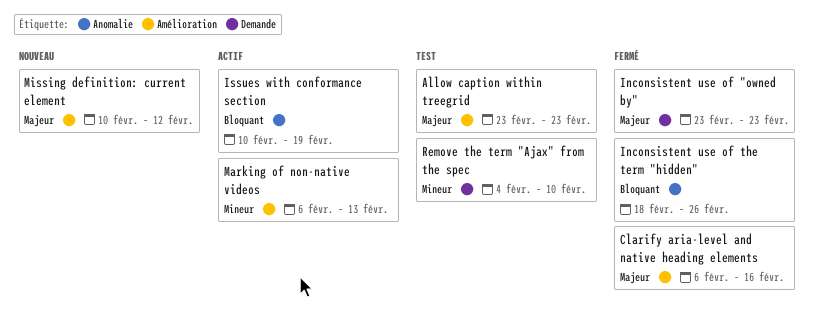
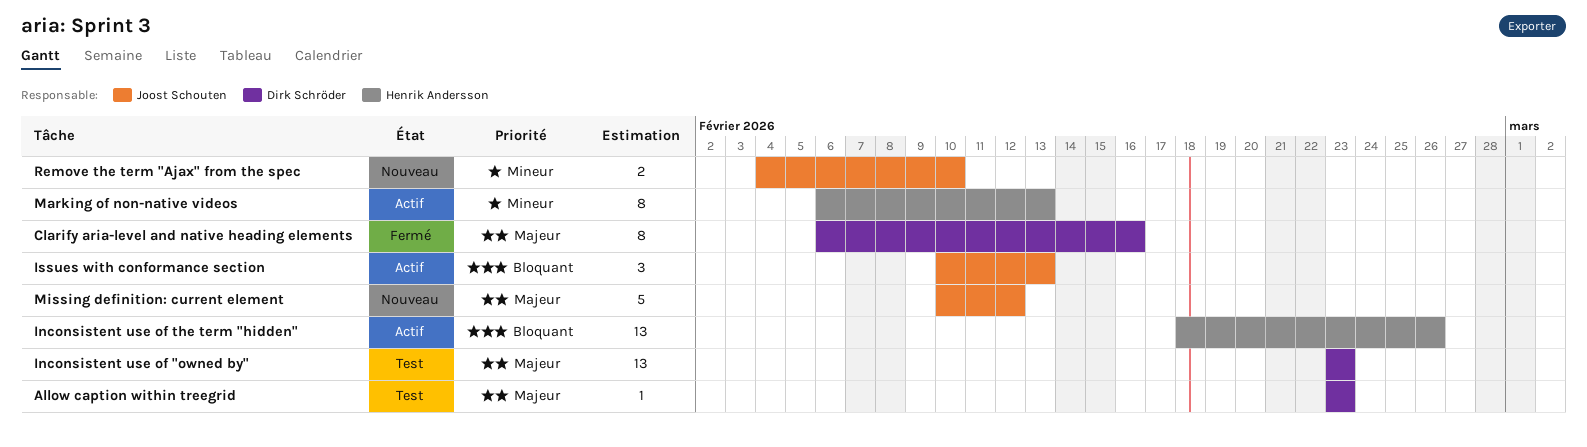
Inconsistent use of "owned by", status: Fermé -> Test
Inconsistent use of the term "hidden", status: Fermé -> Actif
Issues with conformance section, due: Feb 19 -> Feb 13
Remove the term "Ajax" from the spec, status: Test -> Nouveau

